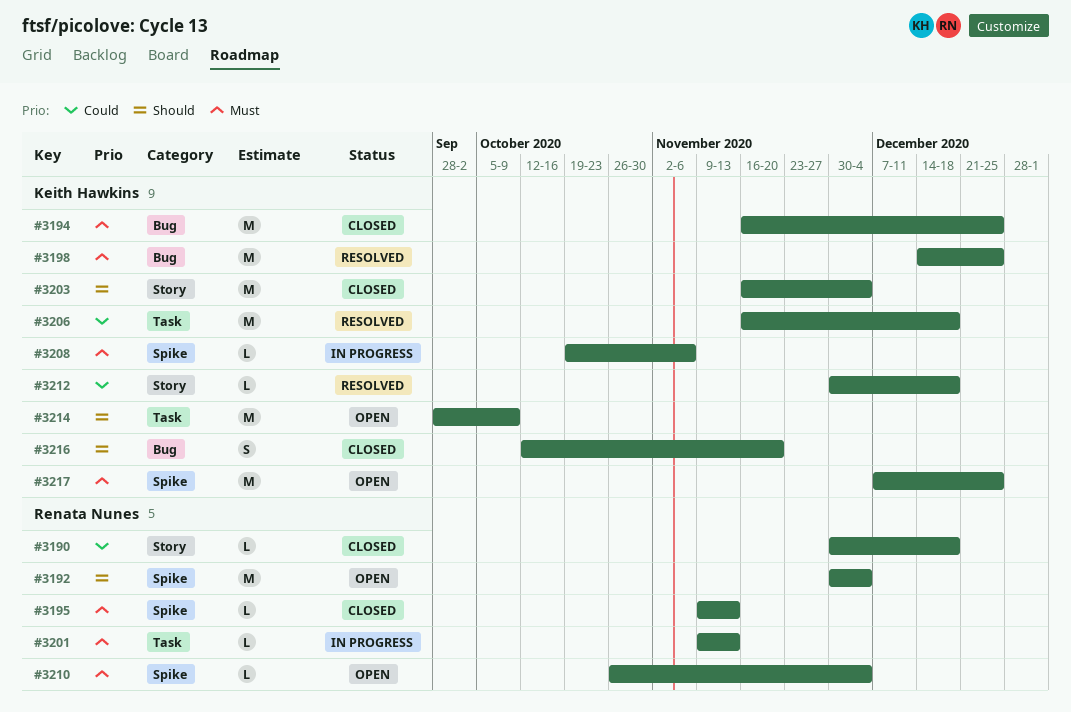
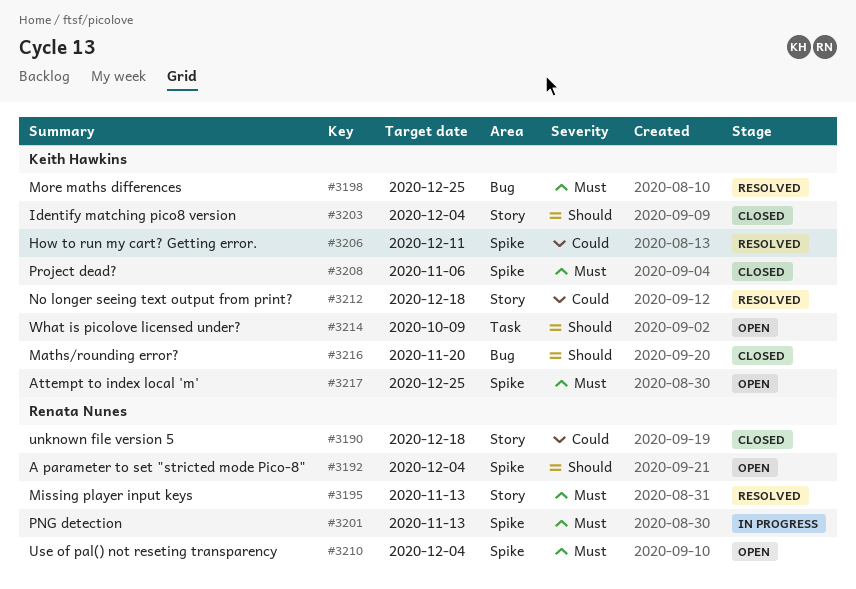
#3194: present -> none
#3195, status: Closed -> Resolved
#3195, label: Spike -> Story
#3201, label: Task -> Spike
#3206, label: Task -> Spike
#3206, due: Dec 18 -> Dec 11
#3208, status: In progress -> Closed

